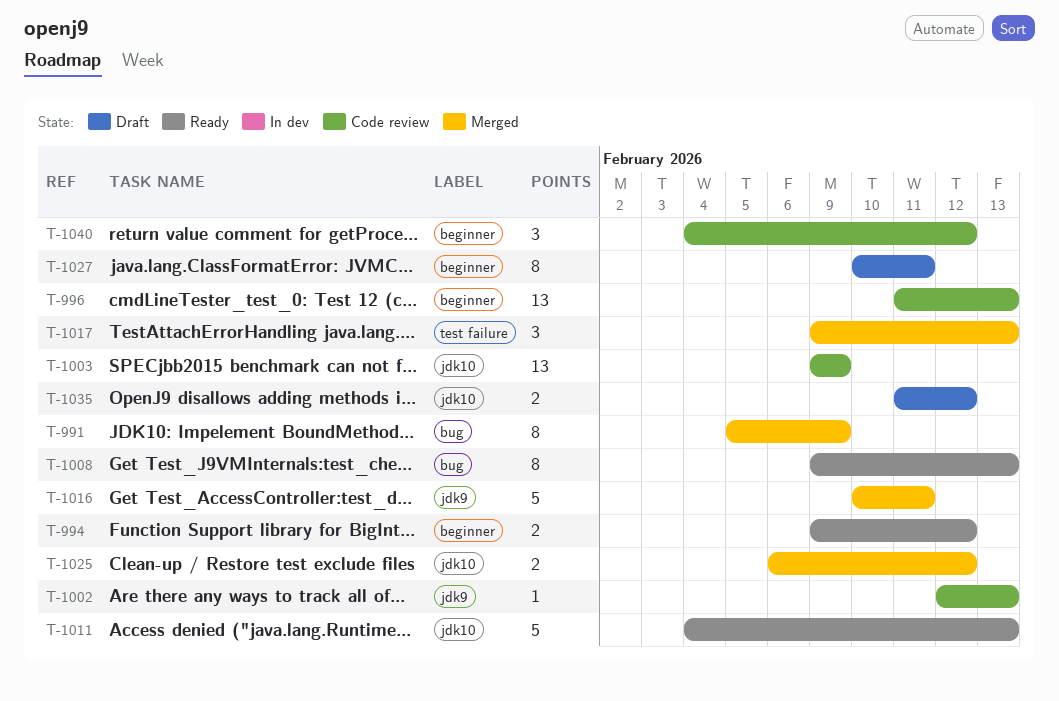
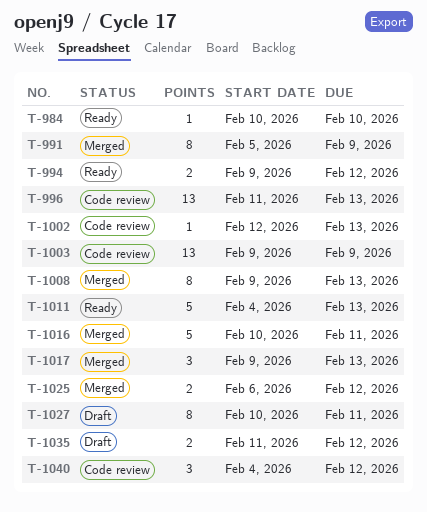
T-984: none -> present
T-1008, status: Ready -> Merged

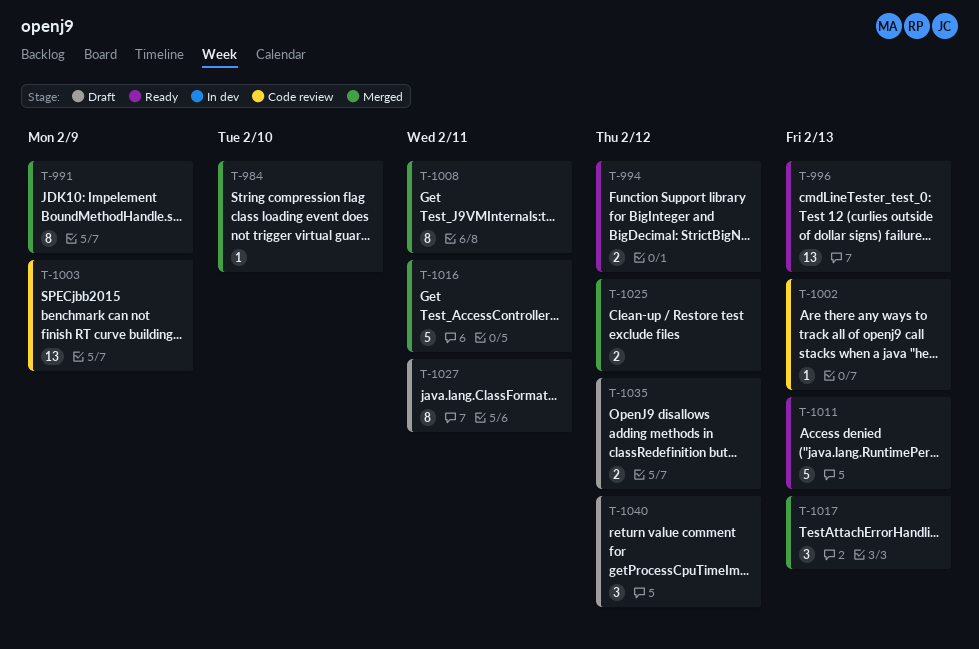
T-984, status: Ready -> Merged
T-996, status: Code review -> Ready
T-1008, due: Feb 13 -> Feb 11
T-1040, status: Code review -> Draft

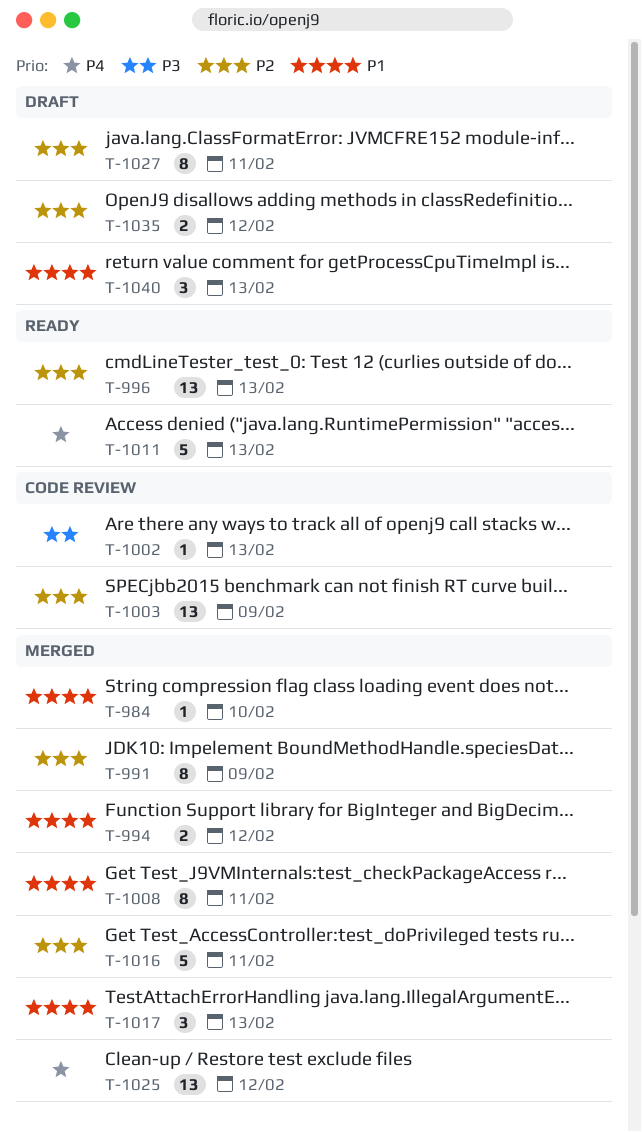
T-994, status: Ready -> Merged
T-1025, estimate: 2 -> 13
T-1040, due: Feb 12 -> Feb 13

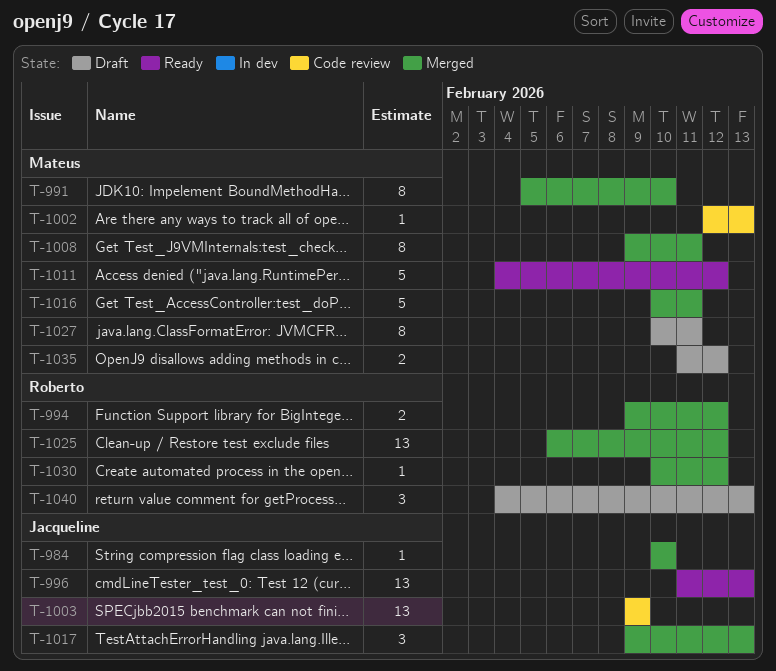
T-991, due: Feb 9 -> Feb 10
T-1011, due: Feb 13 -> Feb 12
T-1030: none -> present

